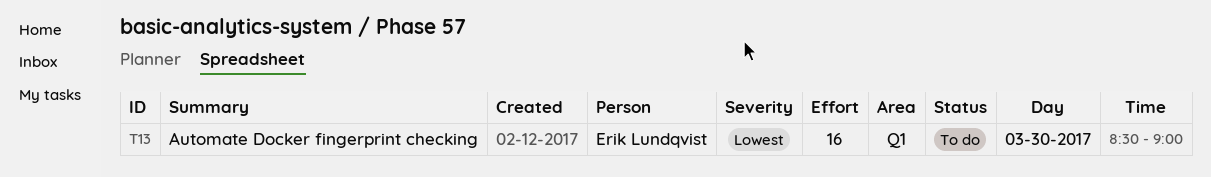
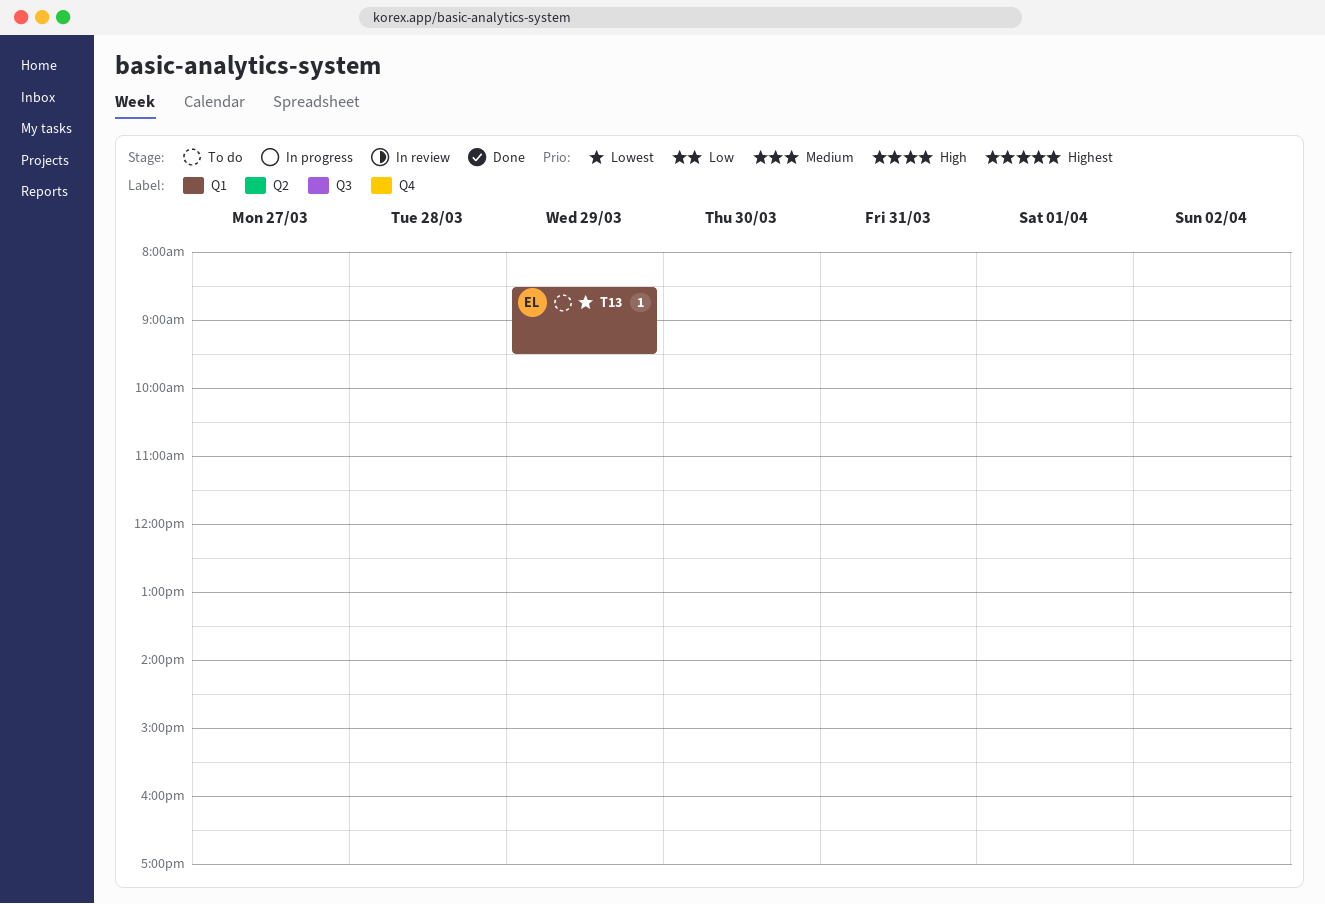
T13, estimate: 16 -> 1
T13, day: Mar 30 -> Mar 29
T13, ends: 09:00 -> 09:30

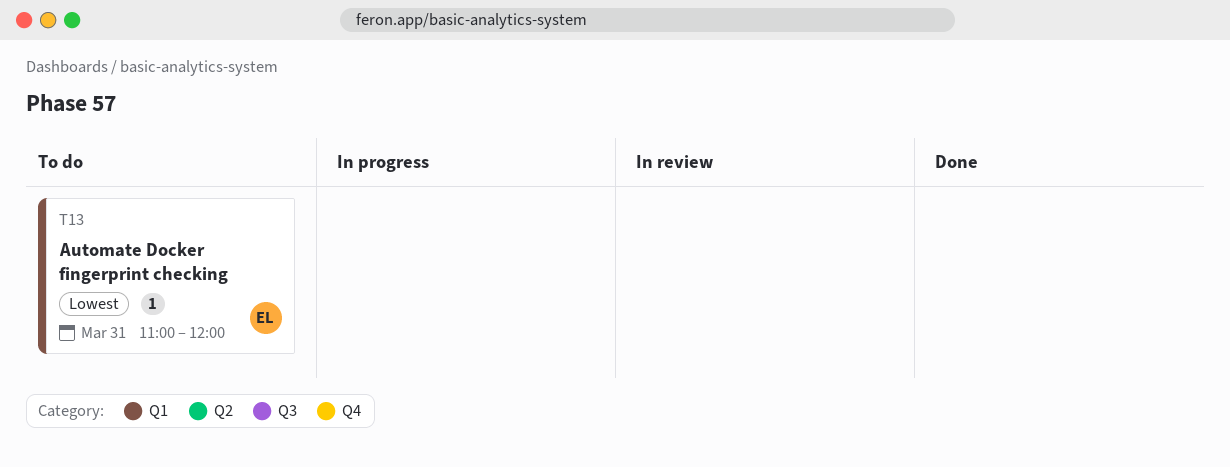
T13, day: Mar 29 -> Mar 31
T13, begins: 08:30 -> 11:00
T13, ends: 09:30 -> 12:00

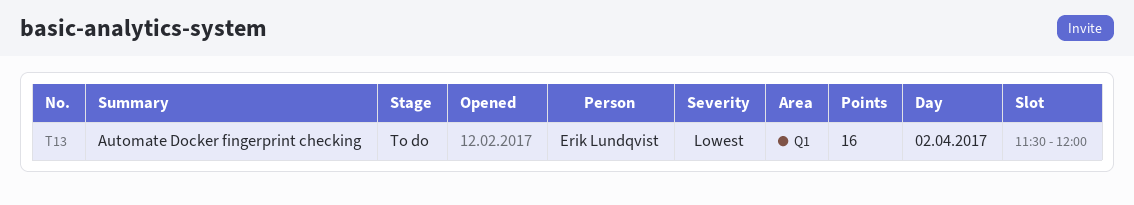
T13, estimate: 1 -> 16
T13, day: Mar 31 -> Apr 2
T13, begins: 11:00 -> 11:30

